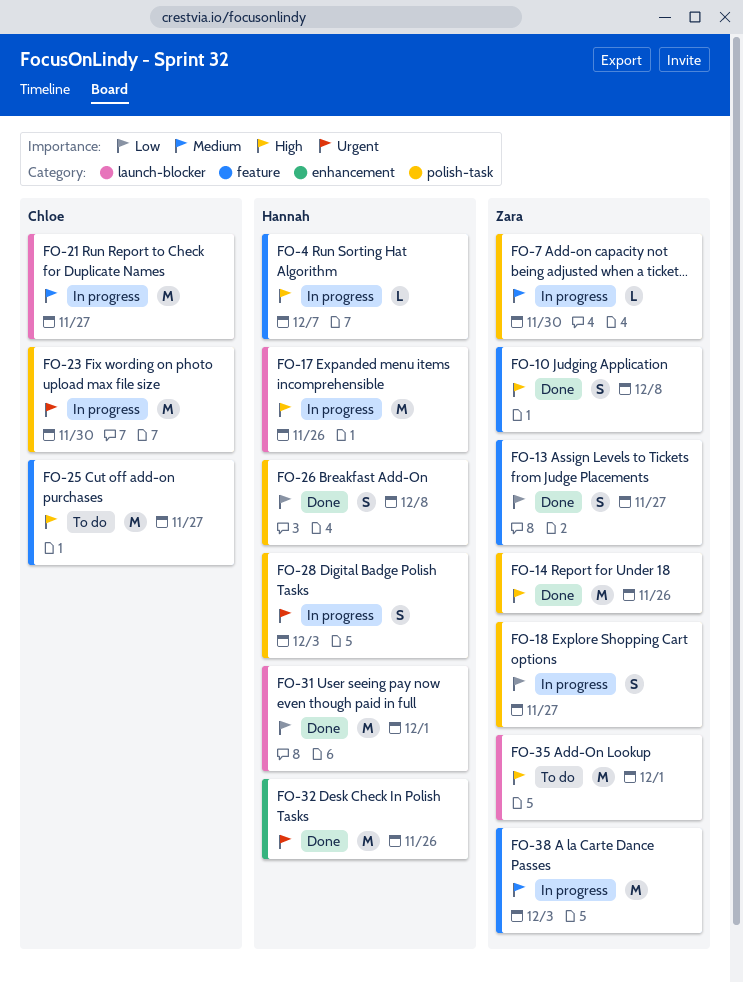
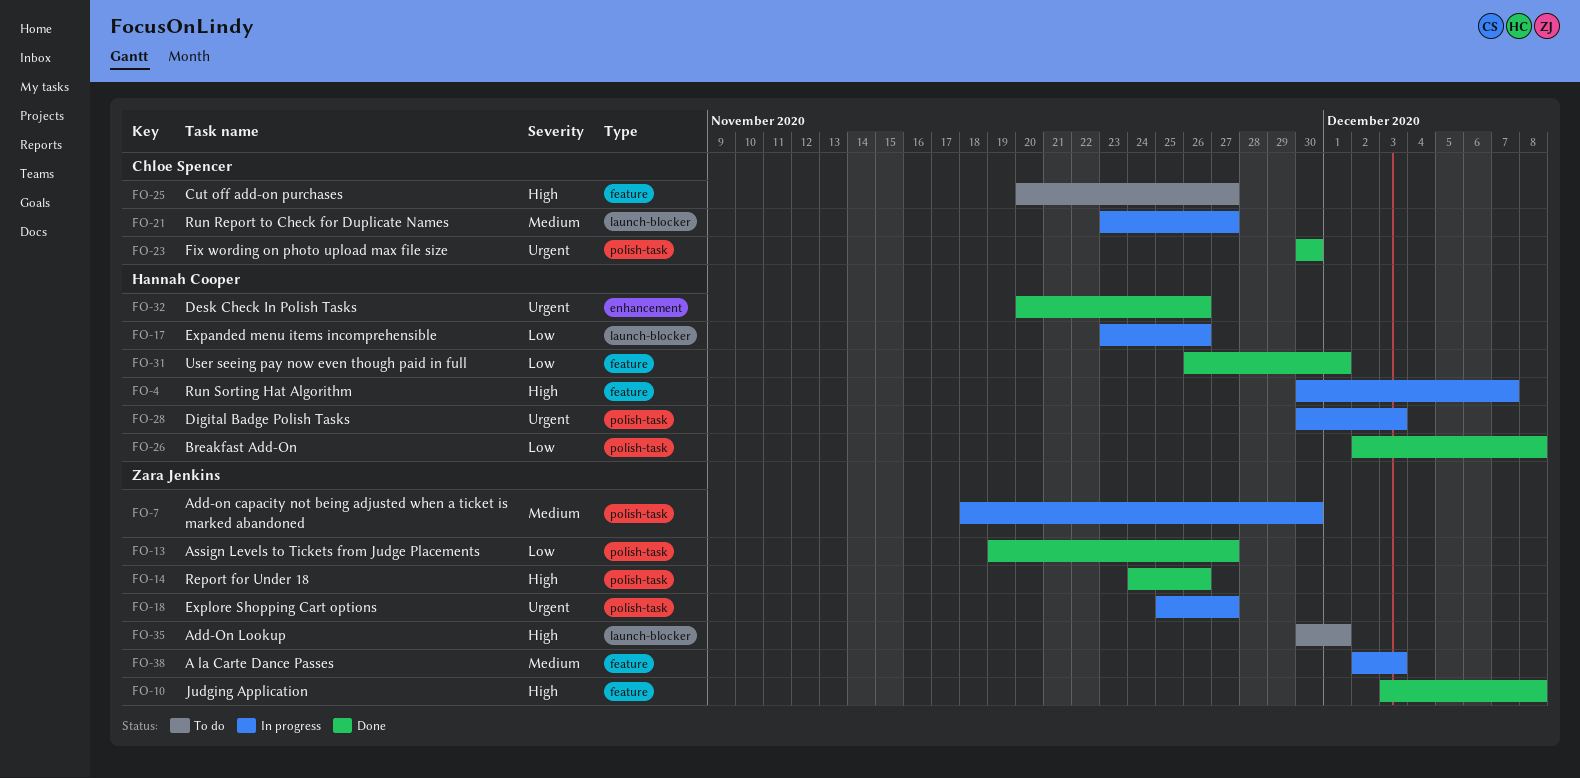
FO-13, label: feature -> polish-task
FO-17, priority: High -> Low
FO-18, priority: Low -> Urgent
FO-23, status: In progress -> Done
FO-31, label: launch-blocker -> feature

